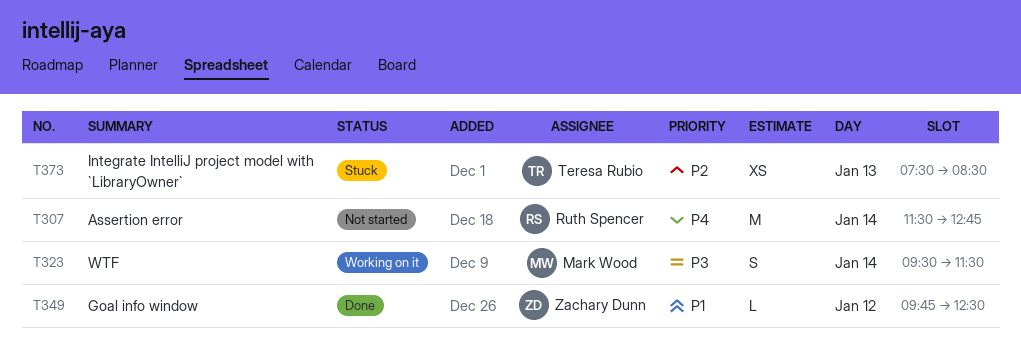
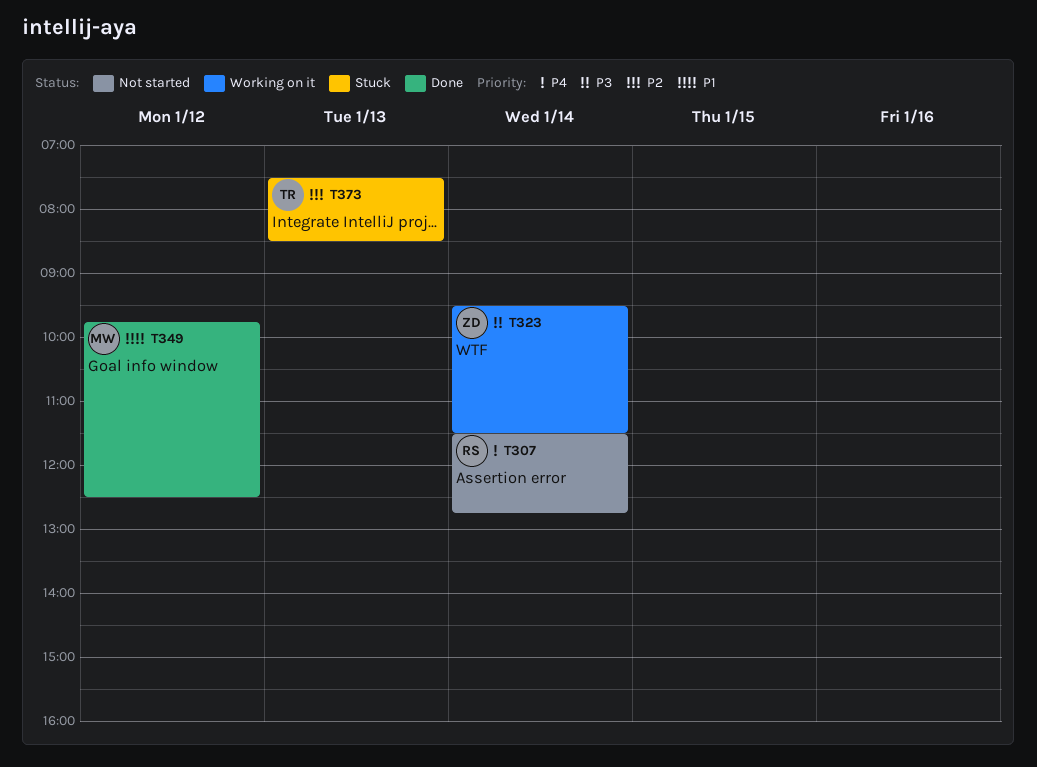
T323, owner: Mark Wood -> Zachary Dunn
T349, owner: Zachary Dunn -> Mark Wood

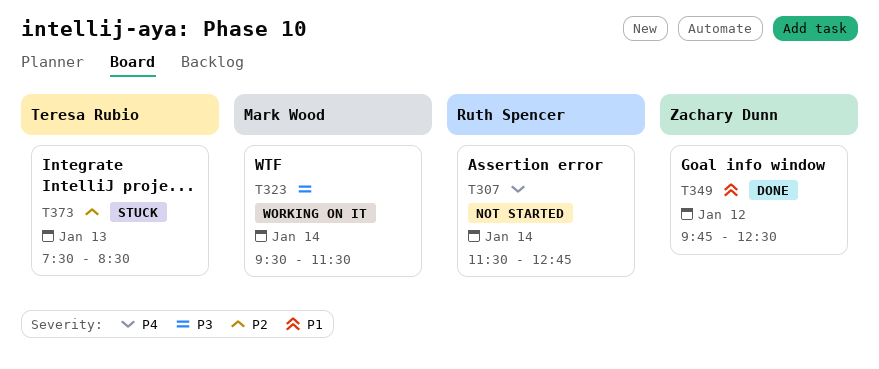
T323, owner: Zachary Dunn -> Mark Wood
T349, owner: Mark Wood -> Zachary Dunn

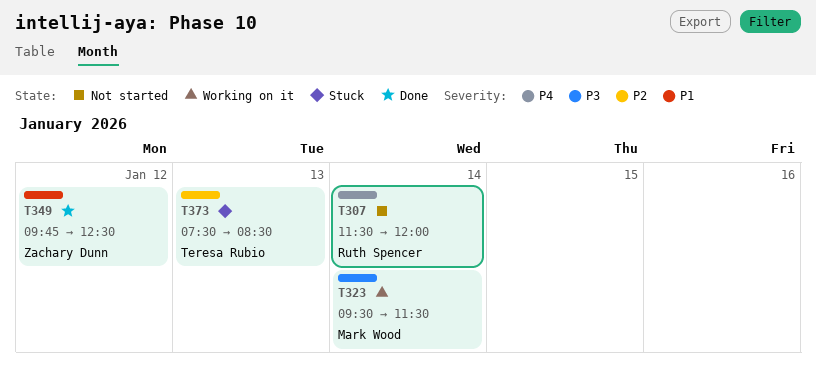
T307, ends: 12:45 -> 12:00

